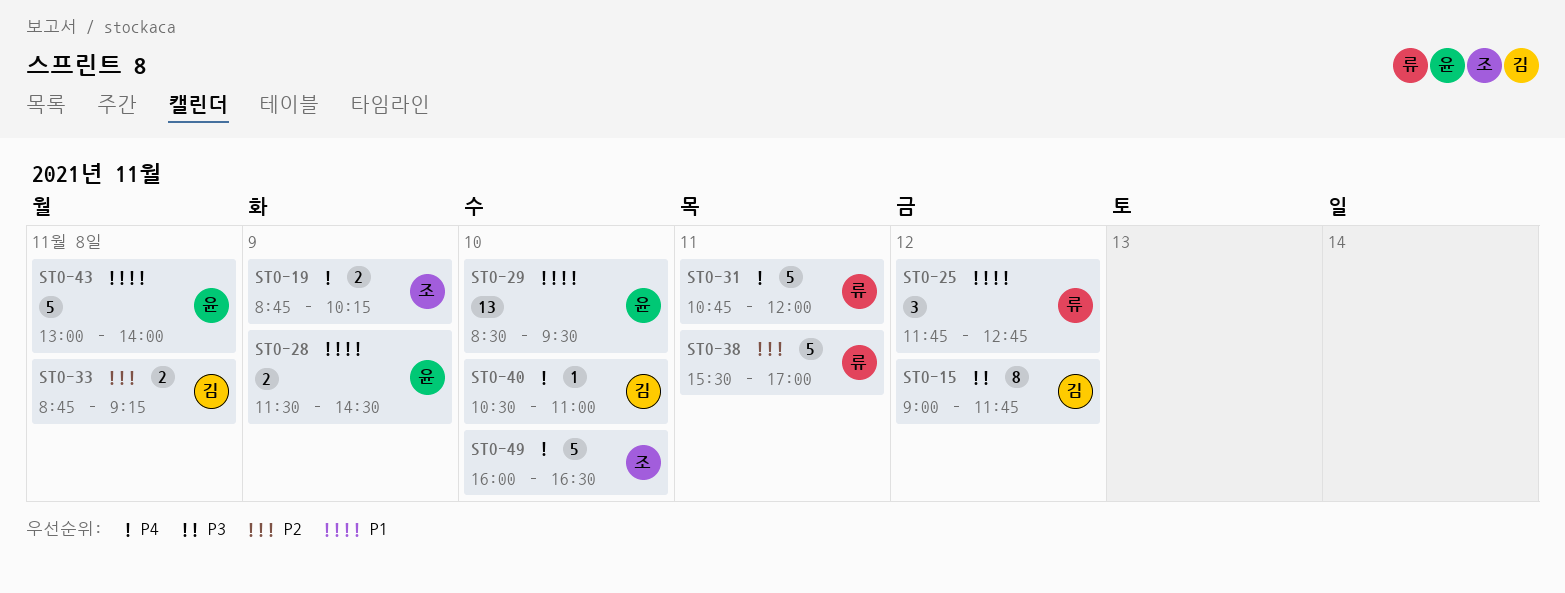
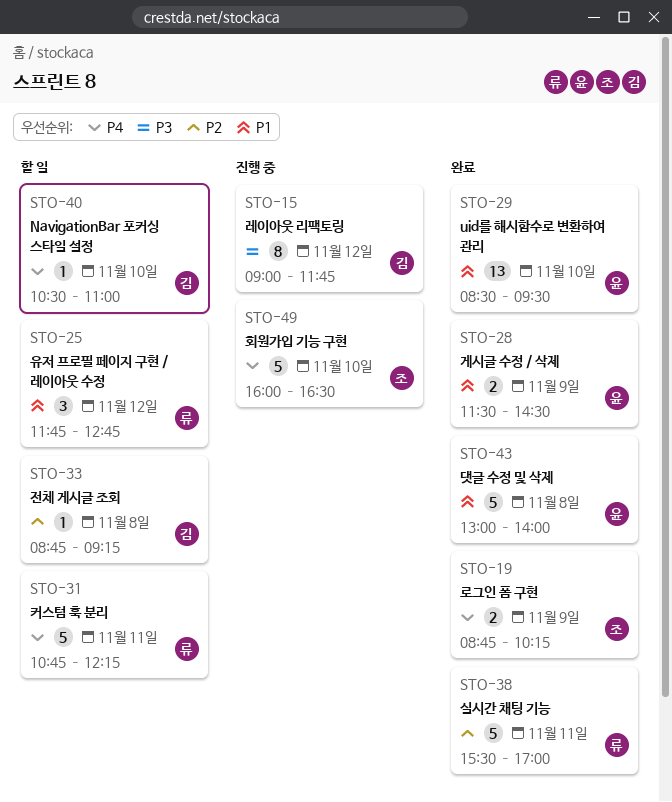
STO-31, ends: 12:00 -> 12:15
STO-33, estimate: 2 -> 1

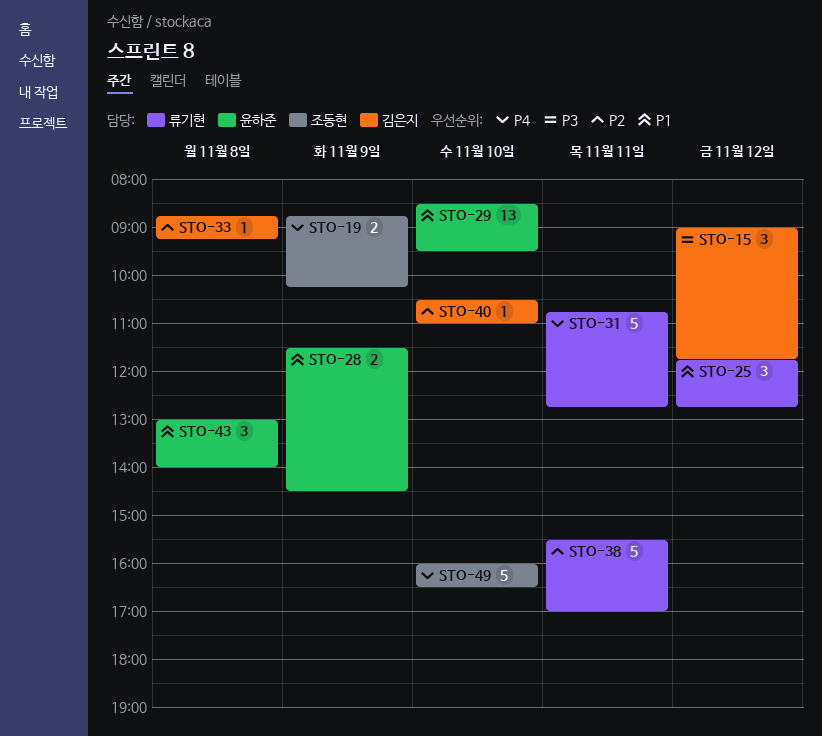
STO-15, estimate: 8 -> 3
STO-31, ends: 12:15 -> 12:45
STO-40, priority: P4 -> P2
STO-43, estimate: 5 -> 3

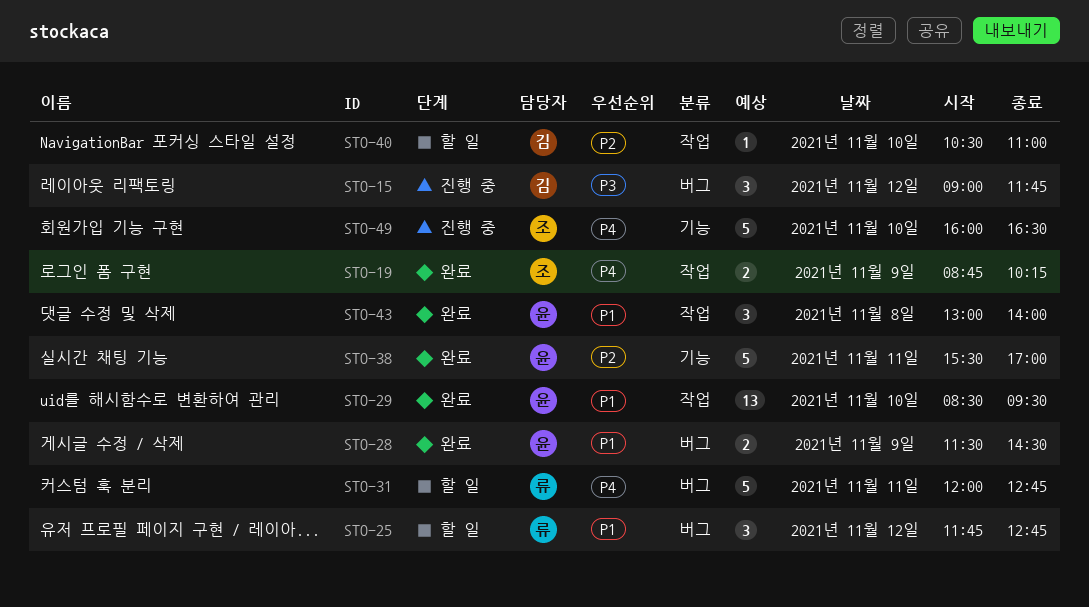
STO-31, begins: 10:45 -> 12:00
STO-33: present -> none
STO-38, owner: 류기현 -> 윤하준

